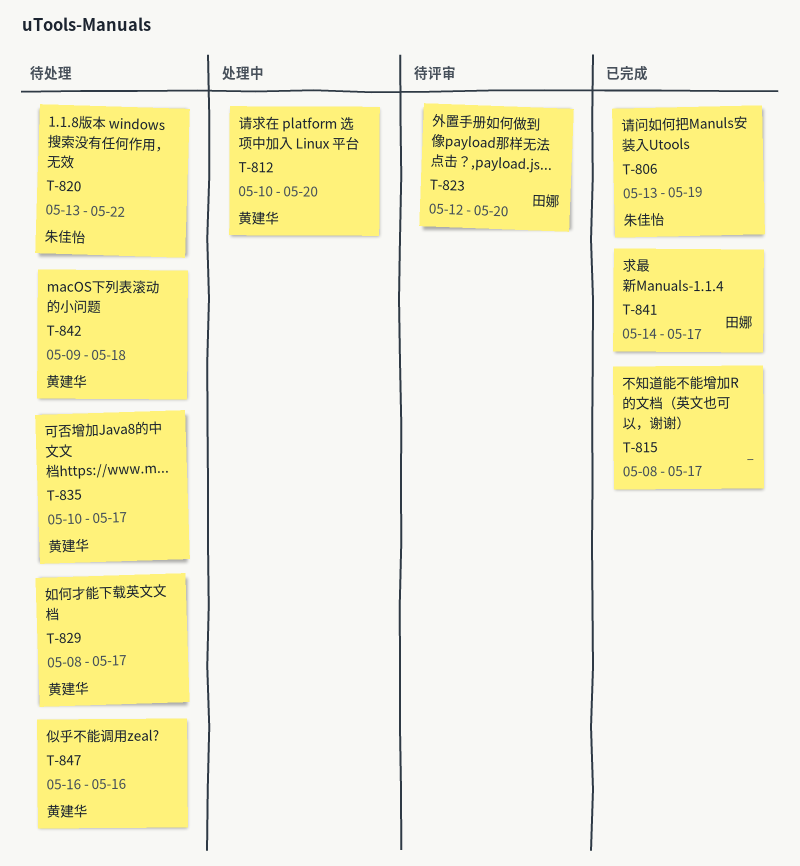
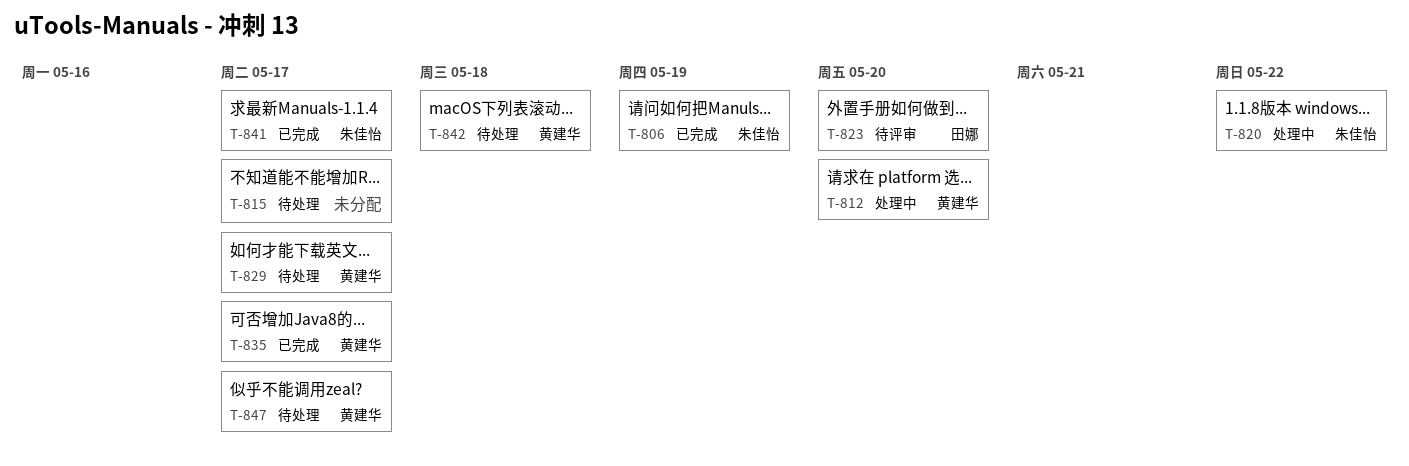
T-815, status: 已完成 -> 待处理
T-820, status: 待处理 -> 处理中
T-835, status: 待处理 -> 已完成
T-841, owner: 田娜 -> 朱佳怡
T-847, due: May 16 -> May 17

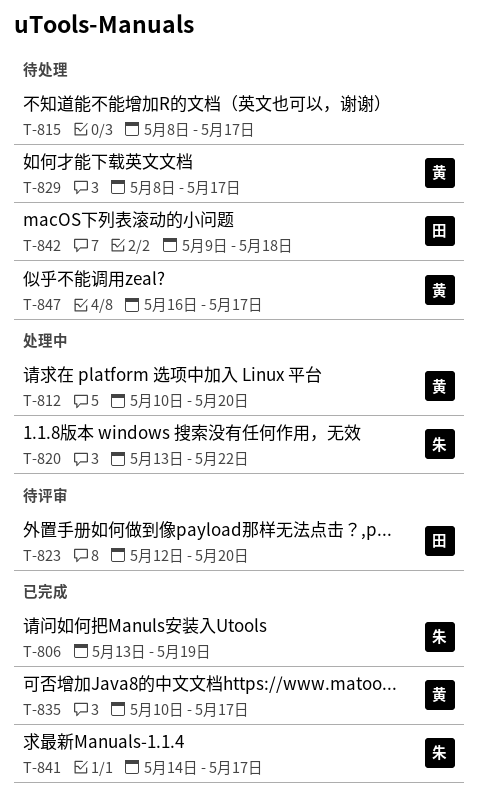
T-842, owner: 黄建华 -> 田娜

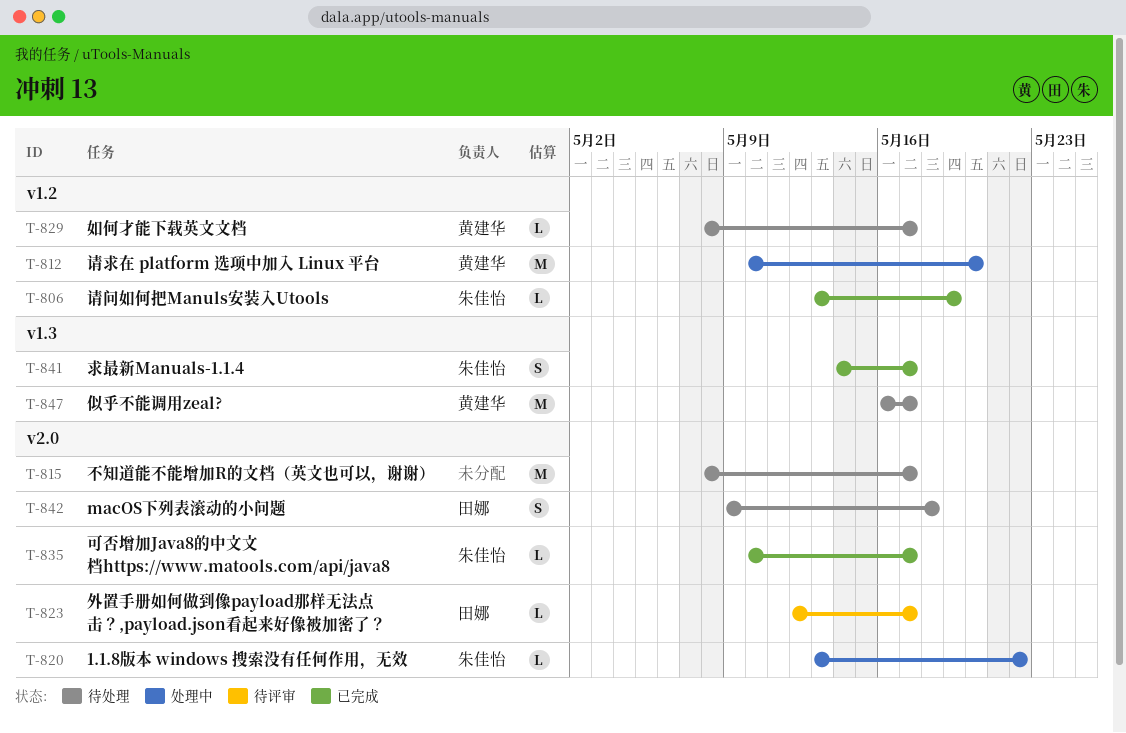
T-823, due: May 20 -> May 17
T-835, owner: 黄建华 -> 朱佳怡

